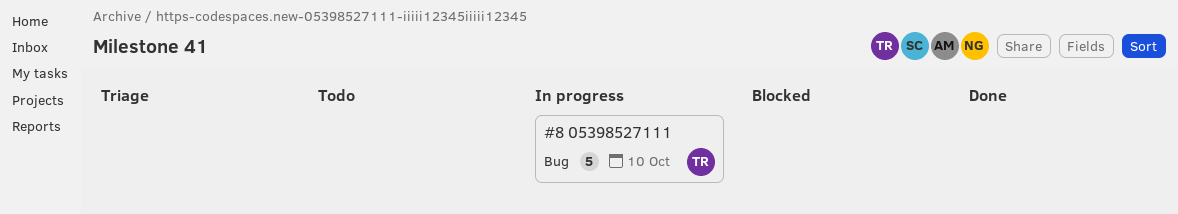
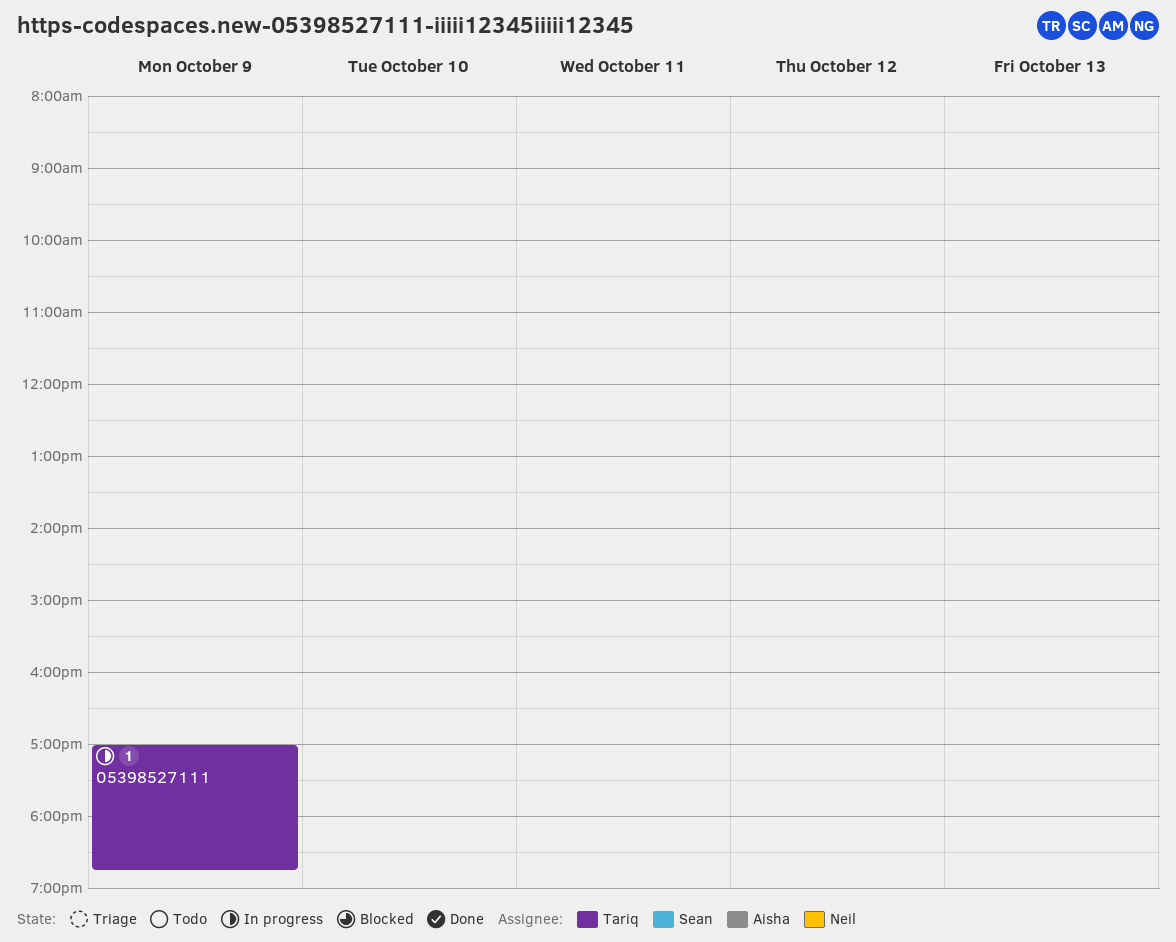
05398527111, estimate: 5 -> 1
05398527111, day: Oct 10 -> Oct 9

